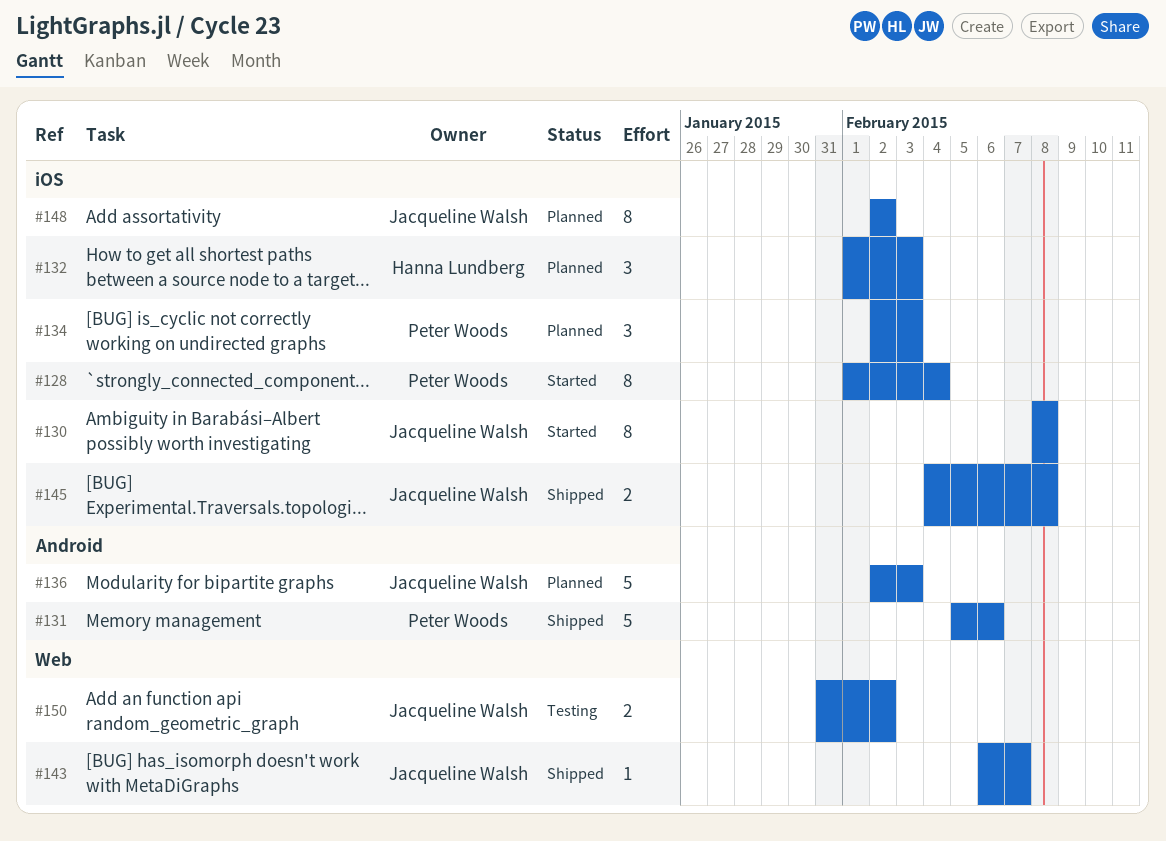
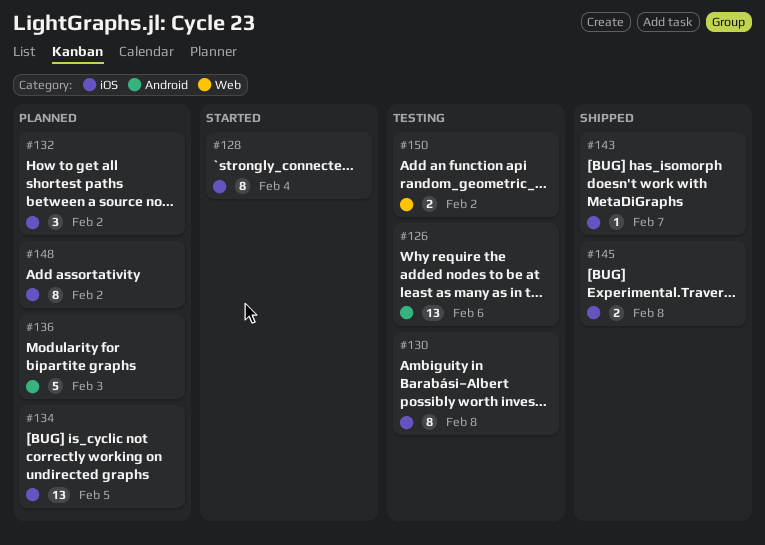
#126: none -> present
#130, status: Started -> Testing
#131: present -> none
#132, due: Feb 3 -> Feb 2
#134, estimate: 3 -> 13
#134, due: Feb 3 -> Feb 5
#143, label: Web -> iOS

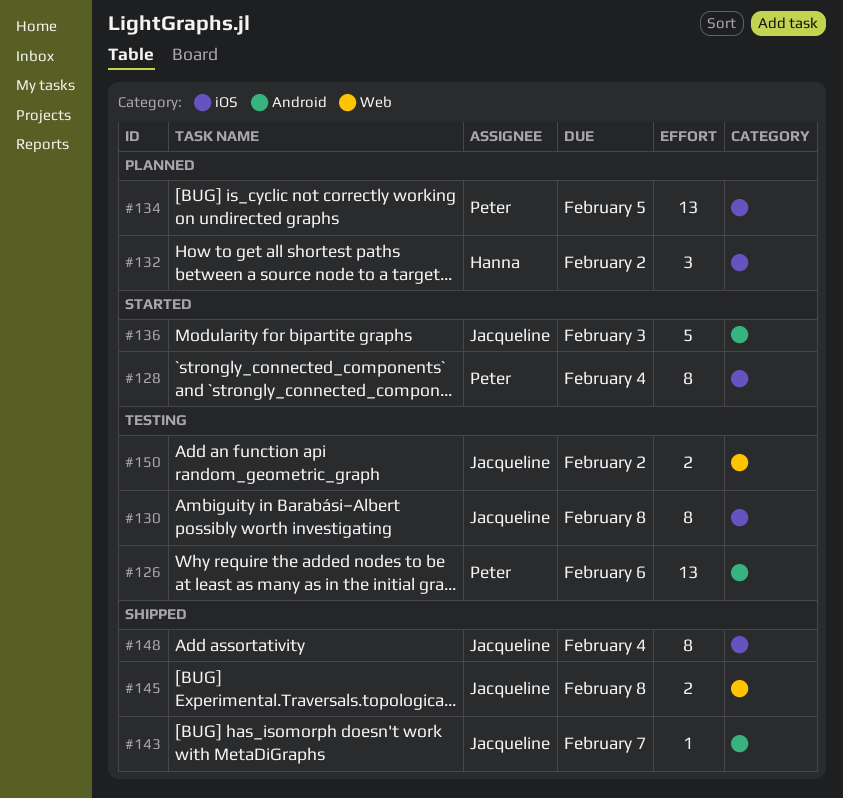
#136, status: Planned -> Started
#143, label: iOS -> Android
#145, label: iOS -> Web
#148, status: Planned -> Shipped
#148, due: Feb 2 -> Feb 4

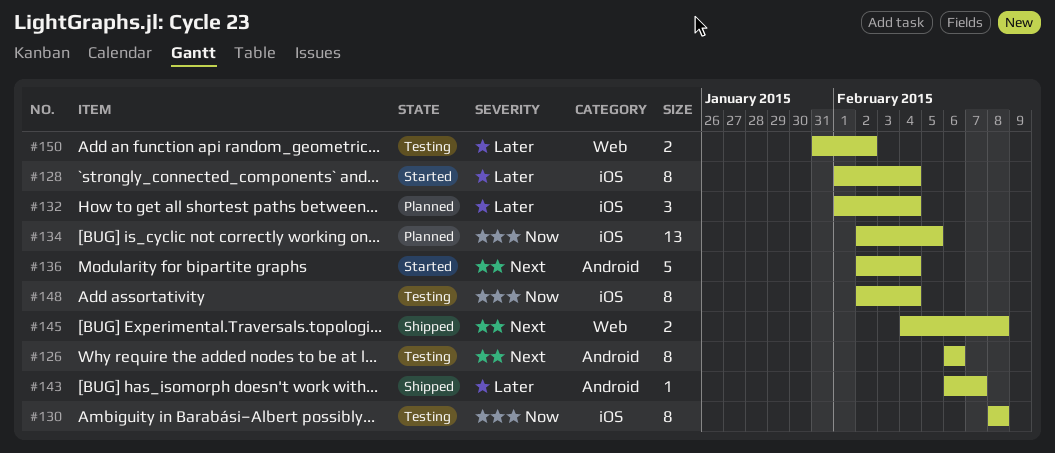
#126, estimate: 13 -> 8
#132, due: Feb 2 -> Feb 4
#136, due: Feb 3 -> Feb 4
#148, status: Shipped -> Testing

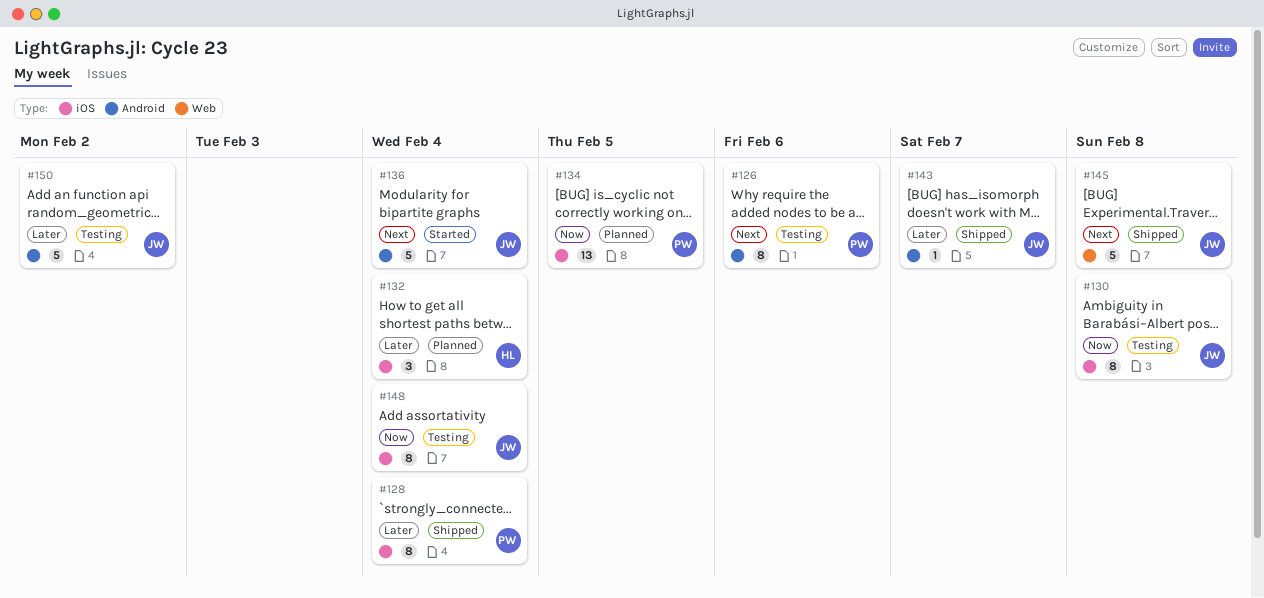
#128, status: Started -> Shipped
#145, estimate: 2 -> 5
#150, label: Web -> Android
#150, estimate: 2 -> 5

